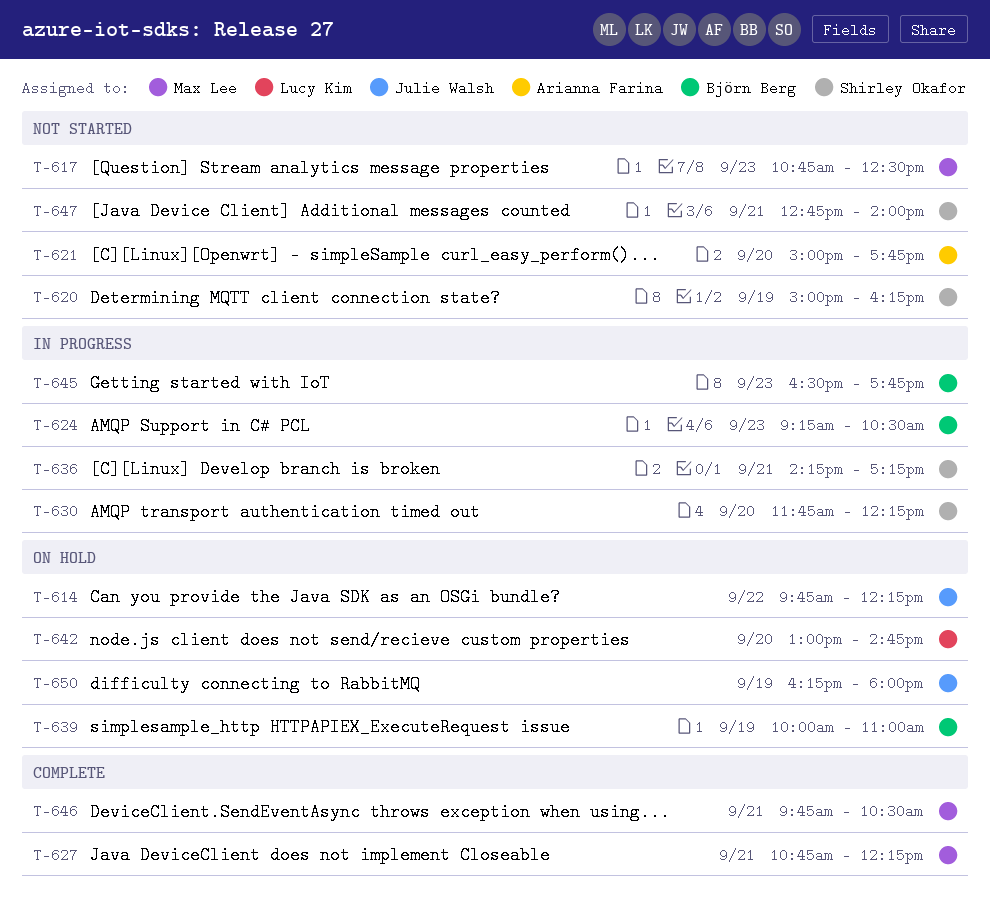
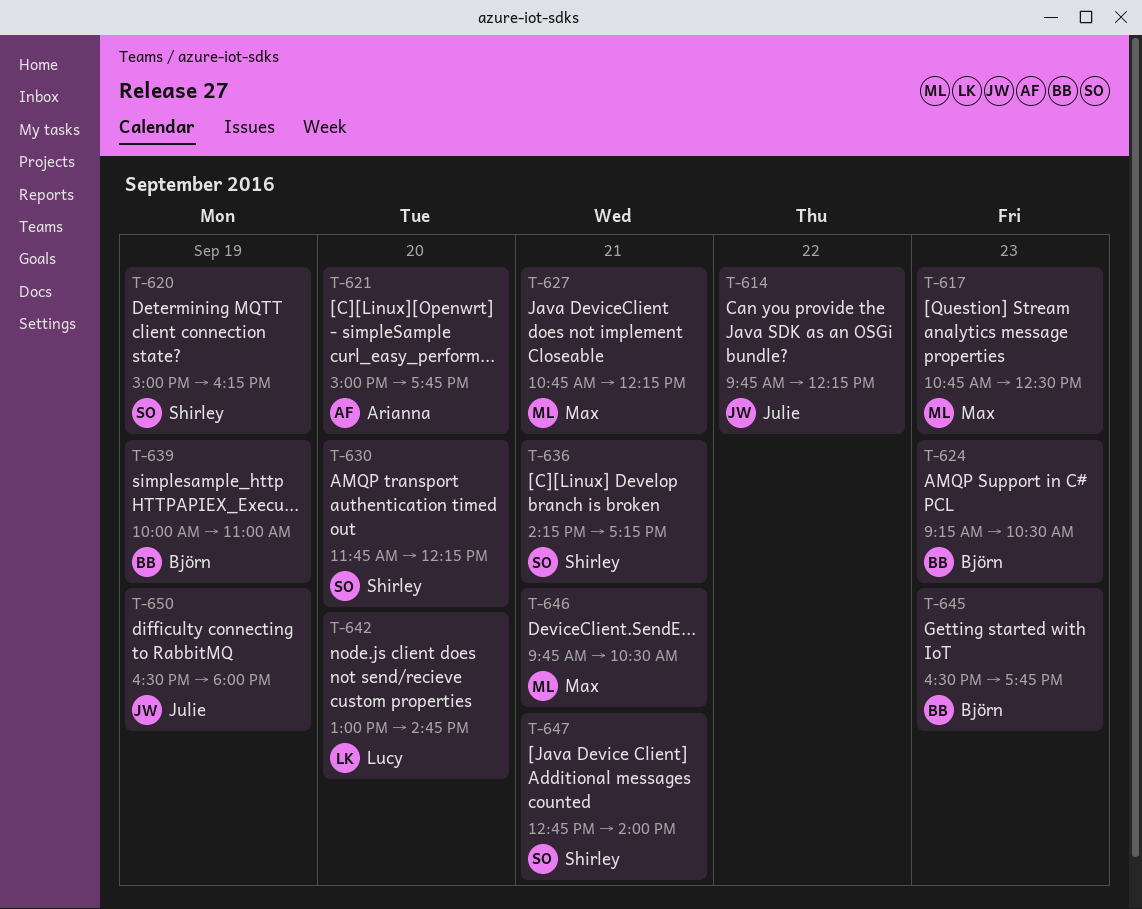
T-650, begins: 16:15 -> 16:30

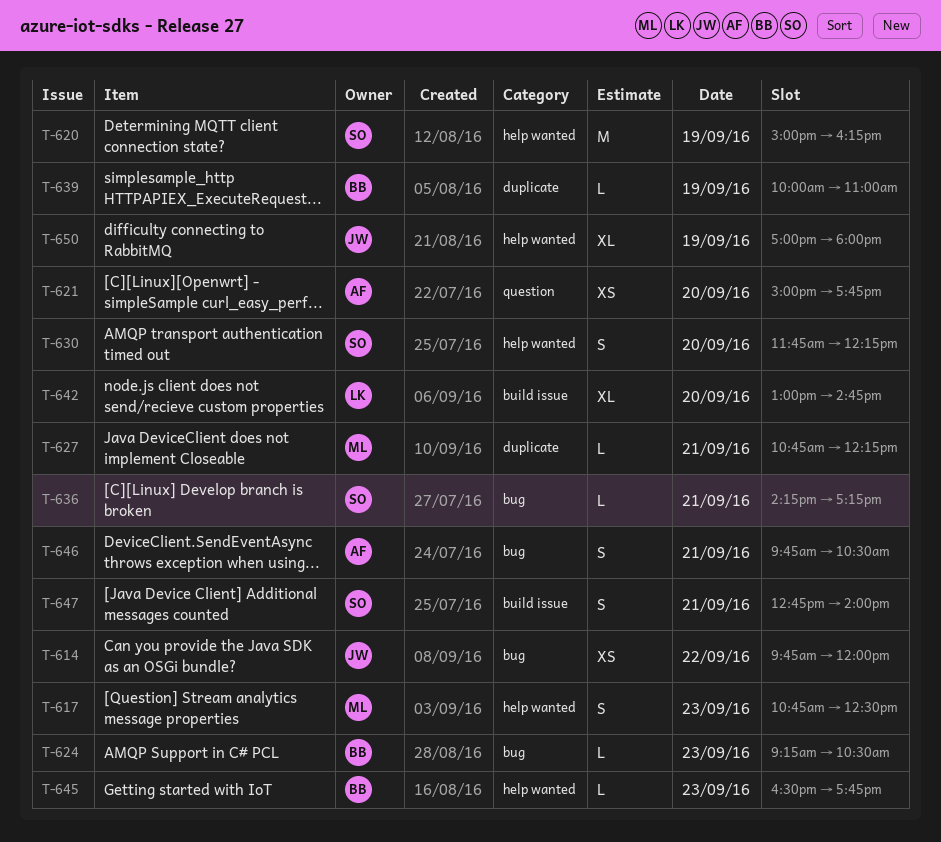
T-614, ends: 12:15 -> 12:00
T-646, owner: Max -> Arianna
T-650, begins: 16:30 -> 17:00

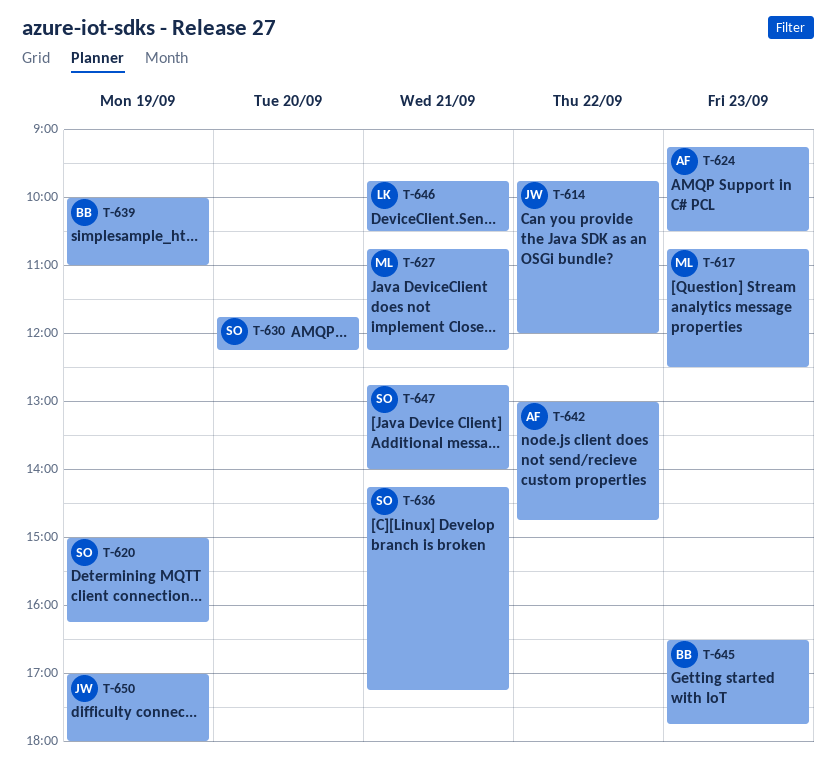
T-621: present -> none
T-624, owner: BB -> AF
T-642, owner: LK -> AF
T-642, day: Sep 20 -> Sep 22
T-646, owner: AF -> LK

